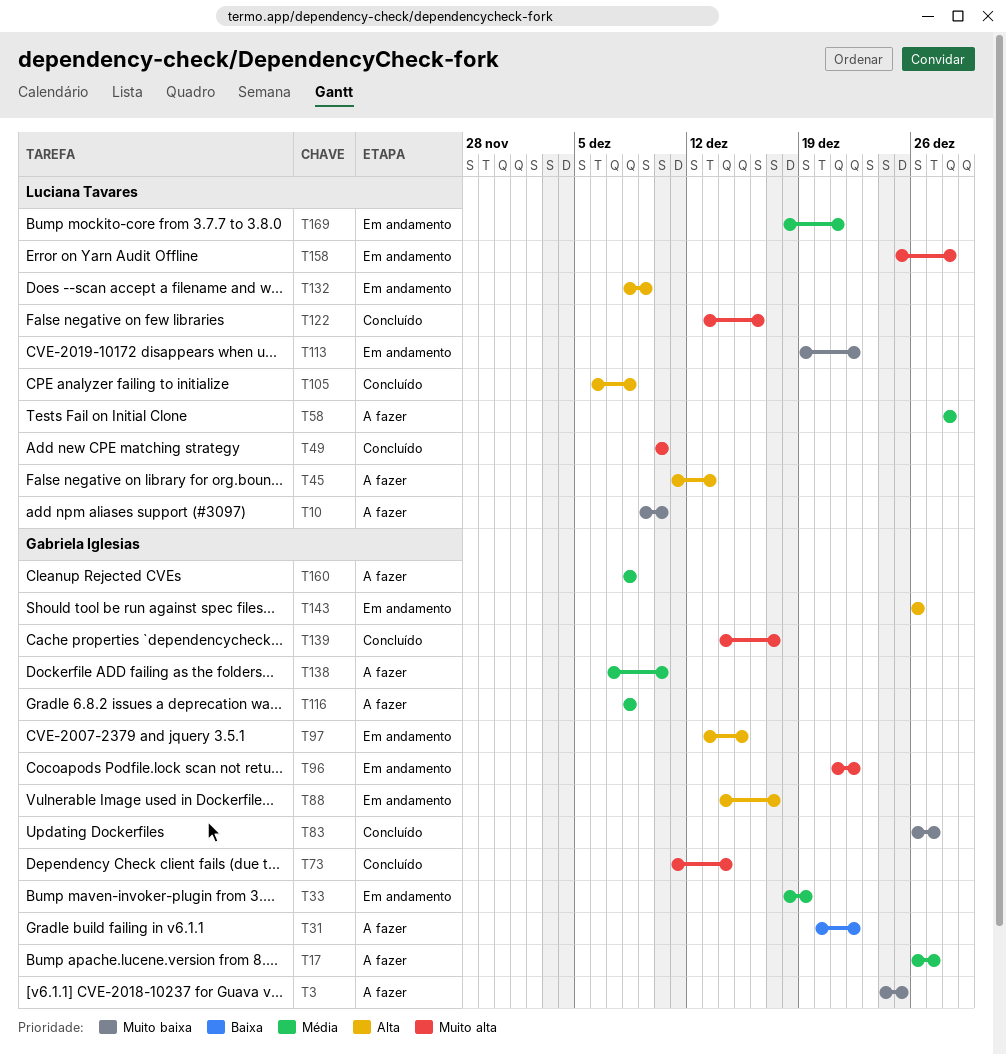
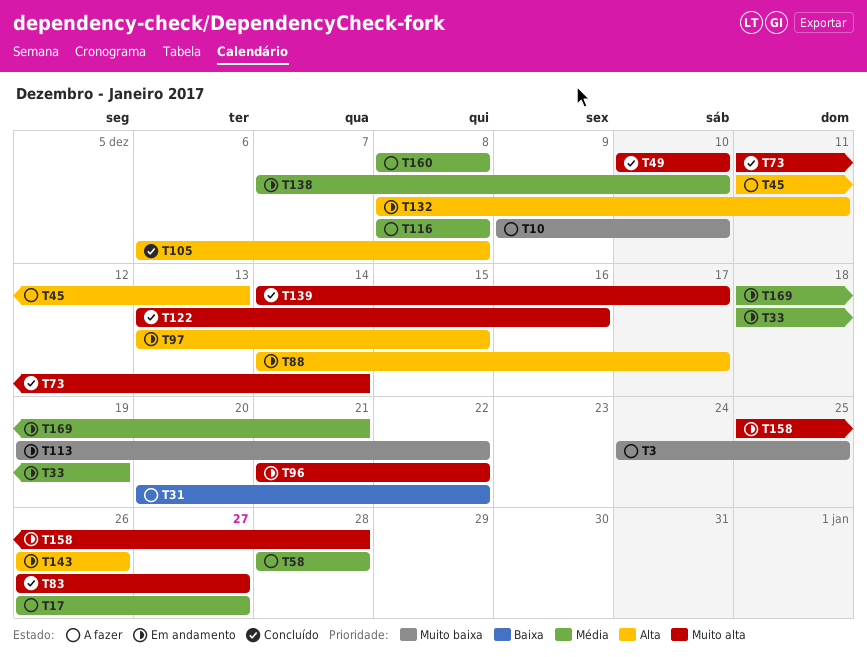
T83, priority: Muito baixa -> Muito alta
T132, due: Dec 9 -> Dec 11
T138, status: A fazer -> Em andamento

